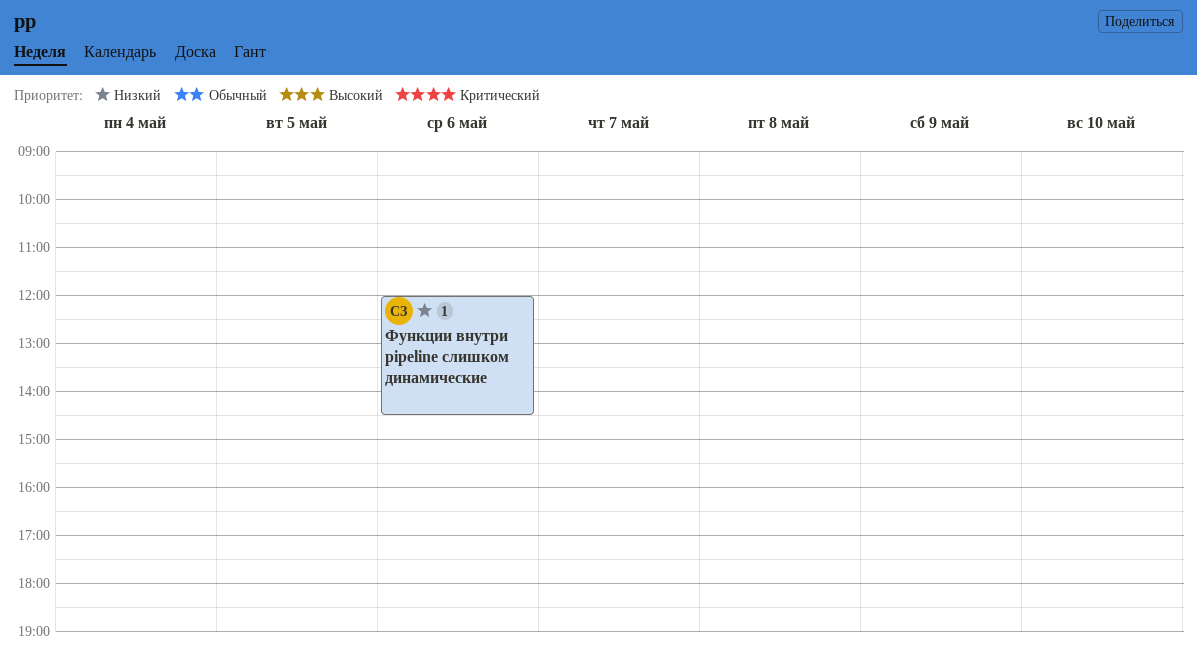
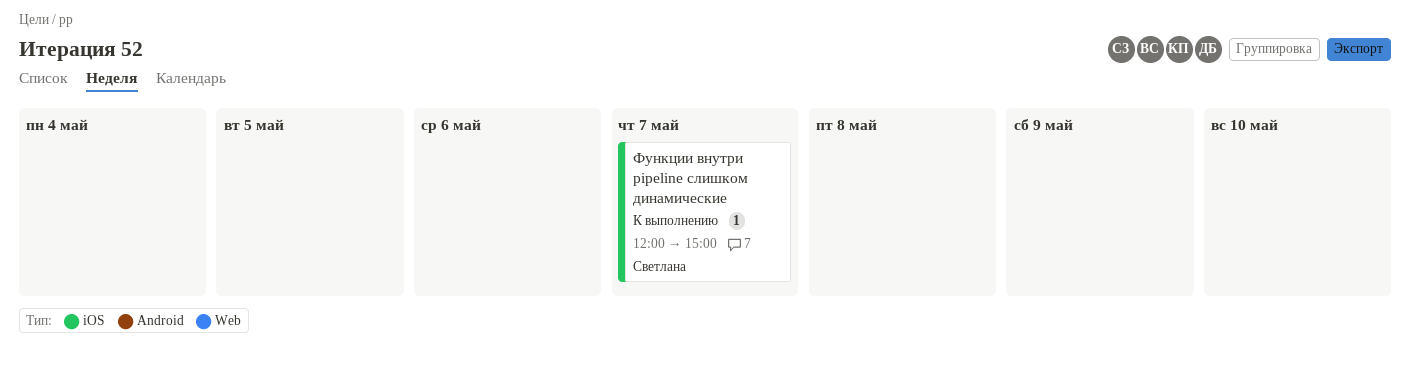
Функции внутри pipeline слишком динамические, day: May 6 -> May 7
Функции внутри pipeline слишком динамические, ends: 14:30 -> 15:00

